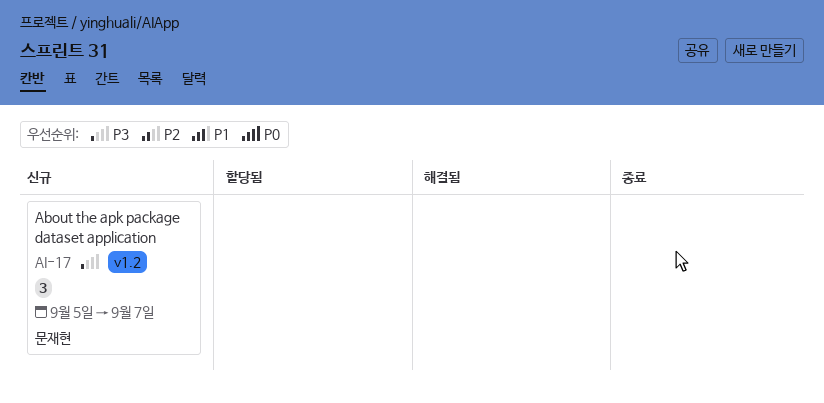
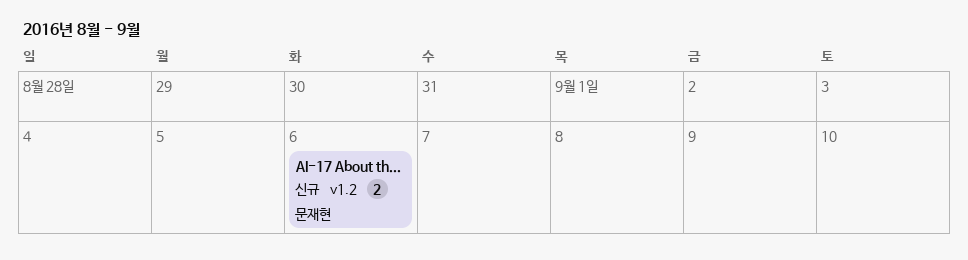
AI-17, estimate: 3 -> 2
AI-17, due: Sep 7 -> Sep 6

